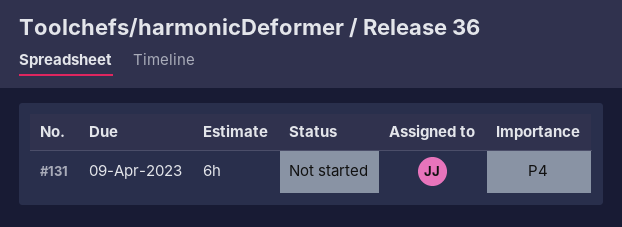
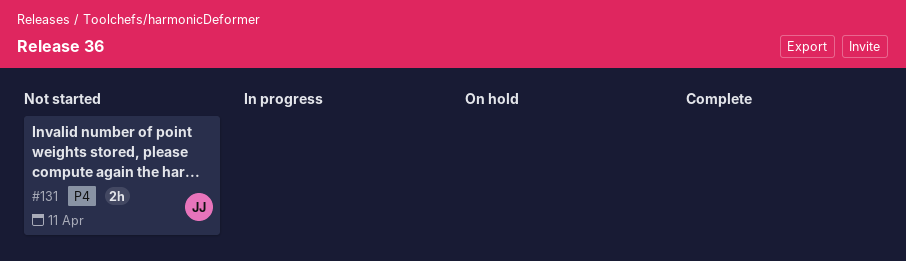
#131, estimate: 6h -> 2h
#131, due: Apr 9 -> Apr 11

